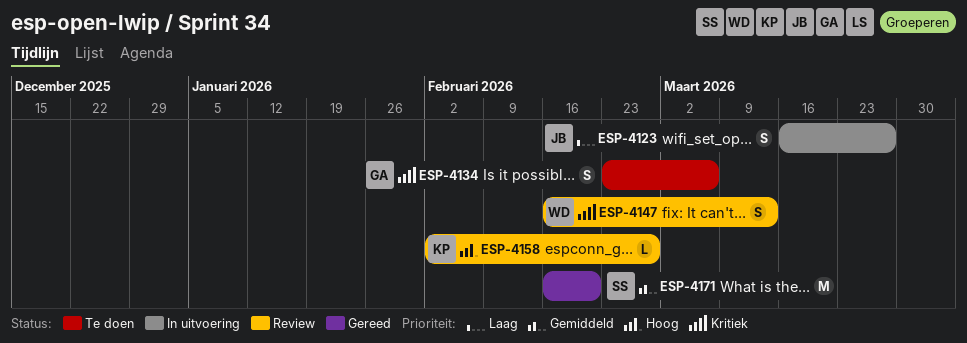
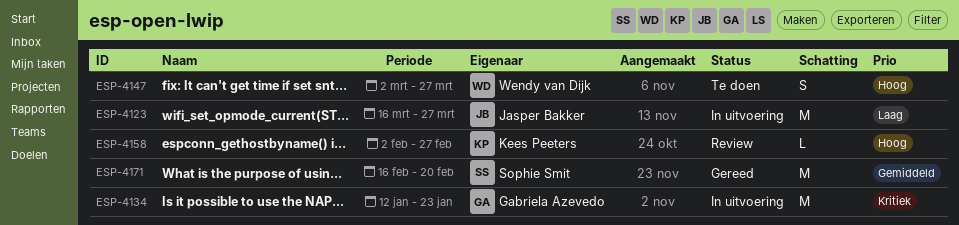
ESP-4123, estimate: S -> M
ESP-4134, status: Te doen -> In uitvoering
ESP-4134, estimate: S -> M
ESP-4134, start: Feb 23 -> Jan 12
ESP-4134, due: Mar 6 -> Jan 23
ESP-4147, status: Review -> Te doen
ESP-4147, priority: Kritiek -> Hoog
ESP-4147, start: Feb 16 -> Mar 2
ESP-4147, due: Mar 13 -> Mar 27

